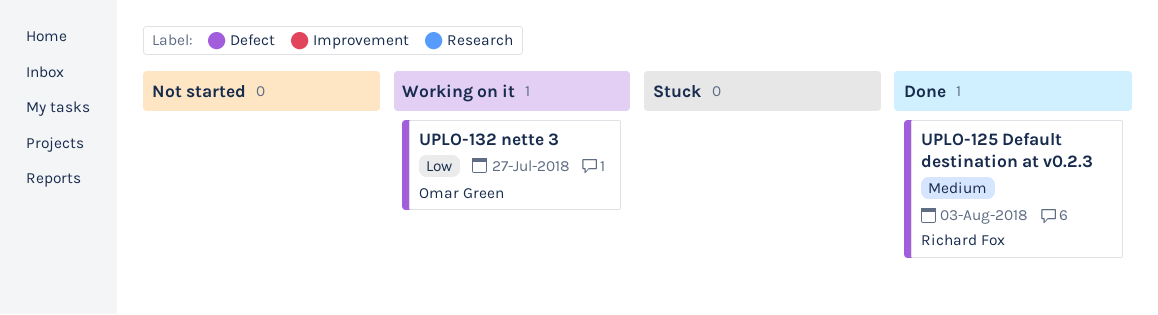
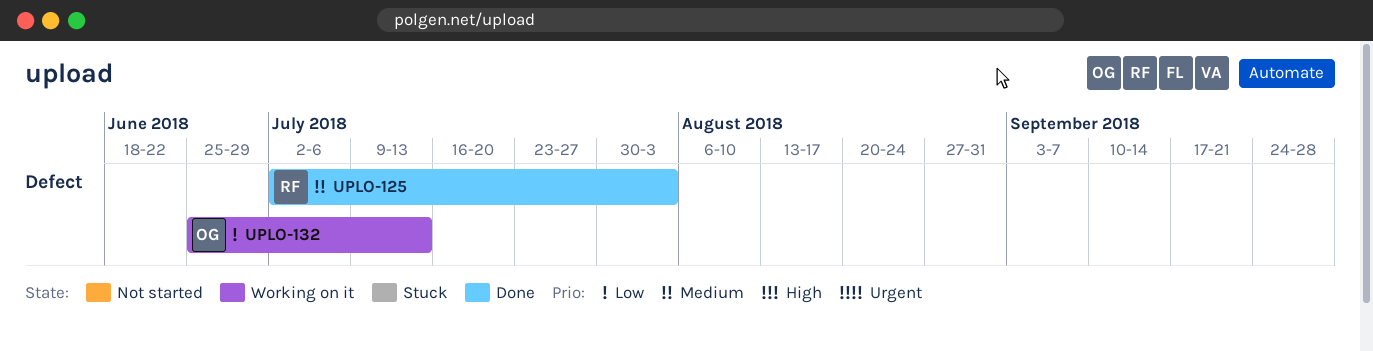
UPLO-132, due: Jul 27 -> Jul 13

